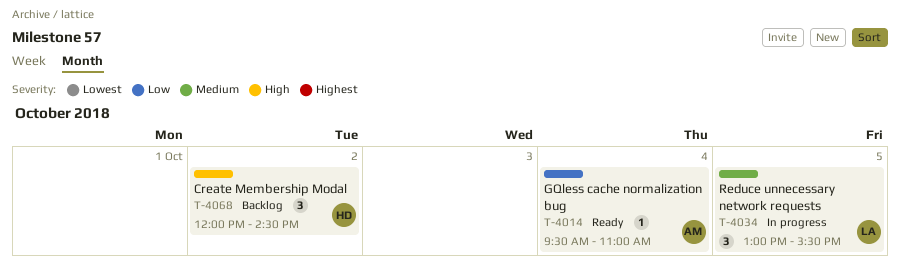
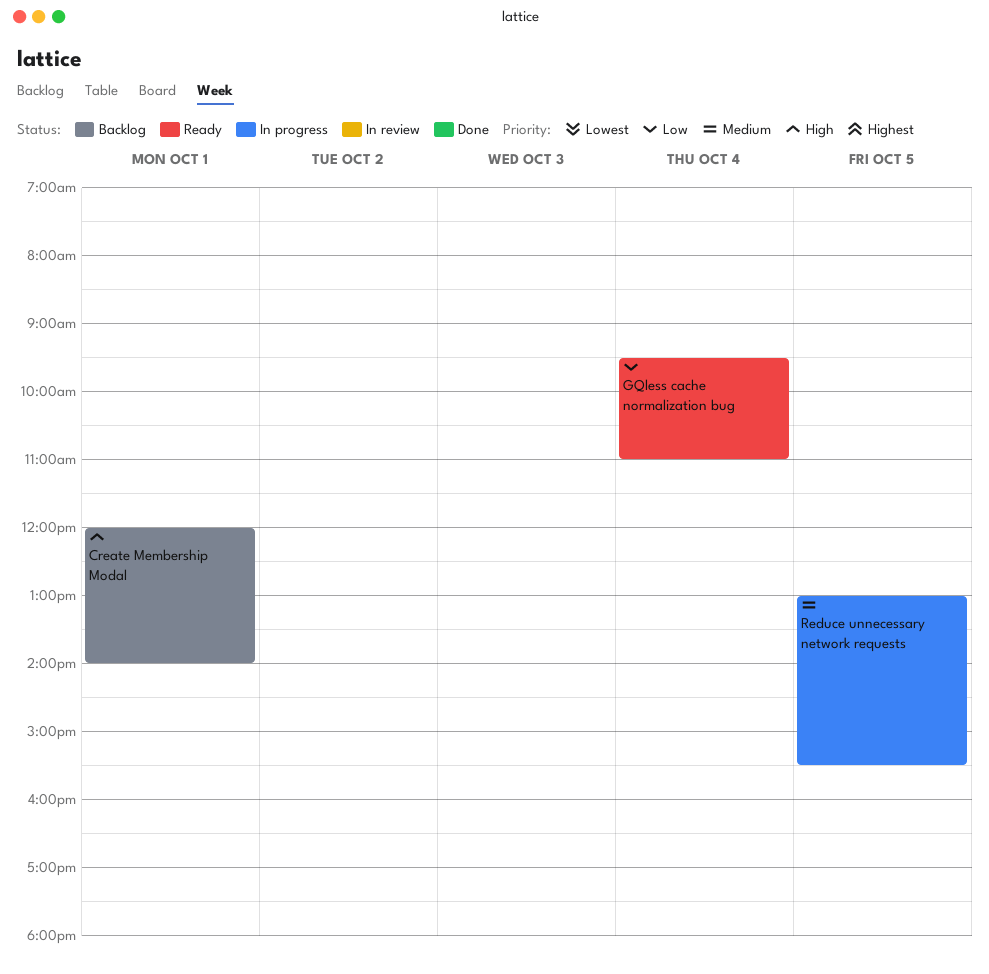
Create Membership Modal, day: Oct 2 -> Oct 1
Create Membership Modal, ends: 14:30 -> 14:00

